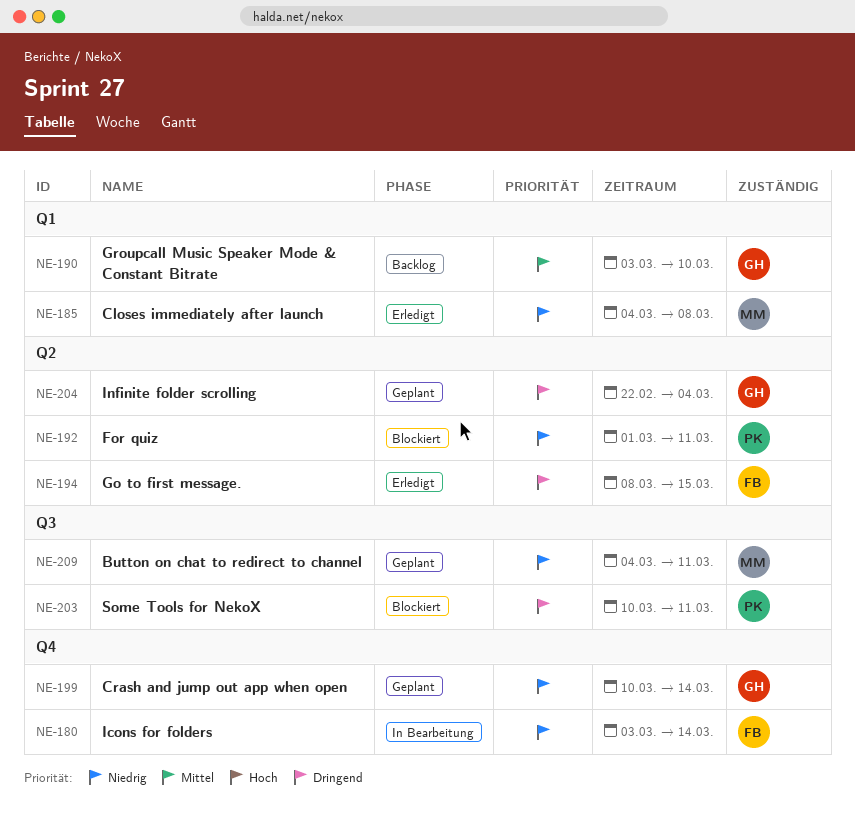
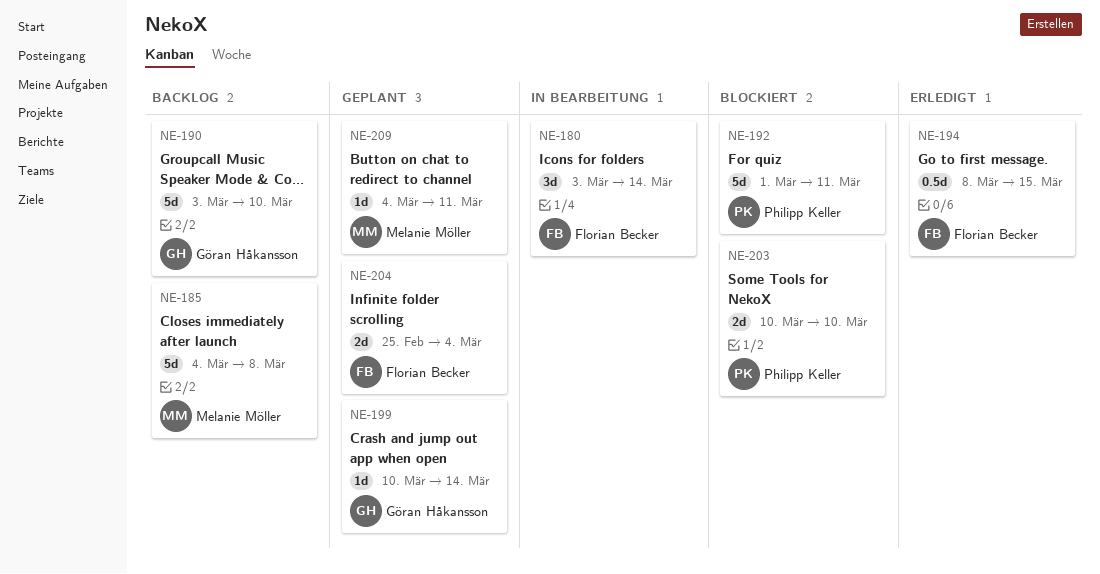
NE-185, status: Erledigt -> Backlog
NE-203, due: Mar 11 -> Mar 10
NE-204, owner: Göran Håkansson -> Florian Becker
NE-204, start: Feb 22 -> Feb 25

